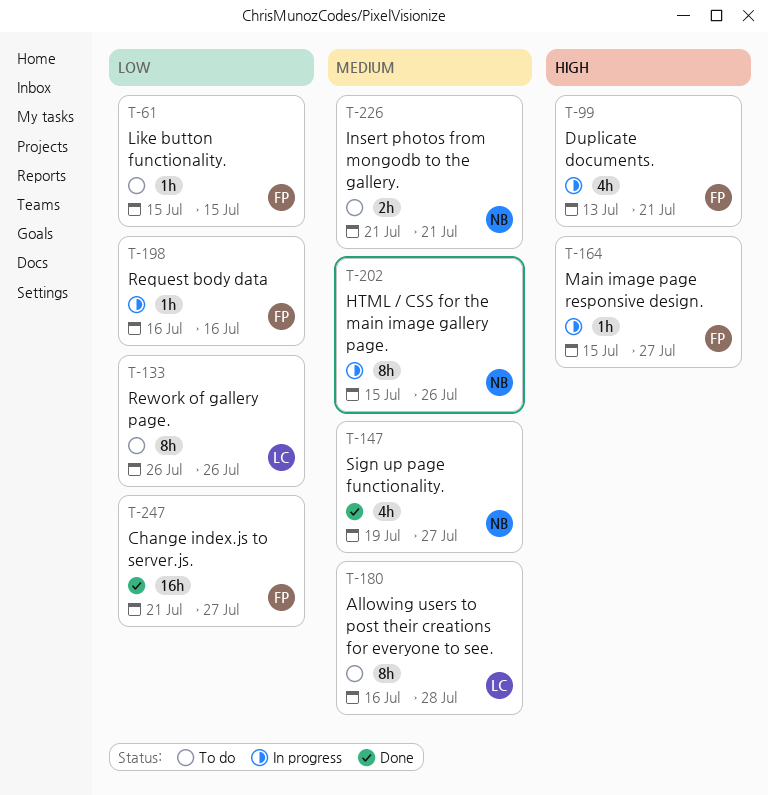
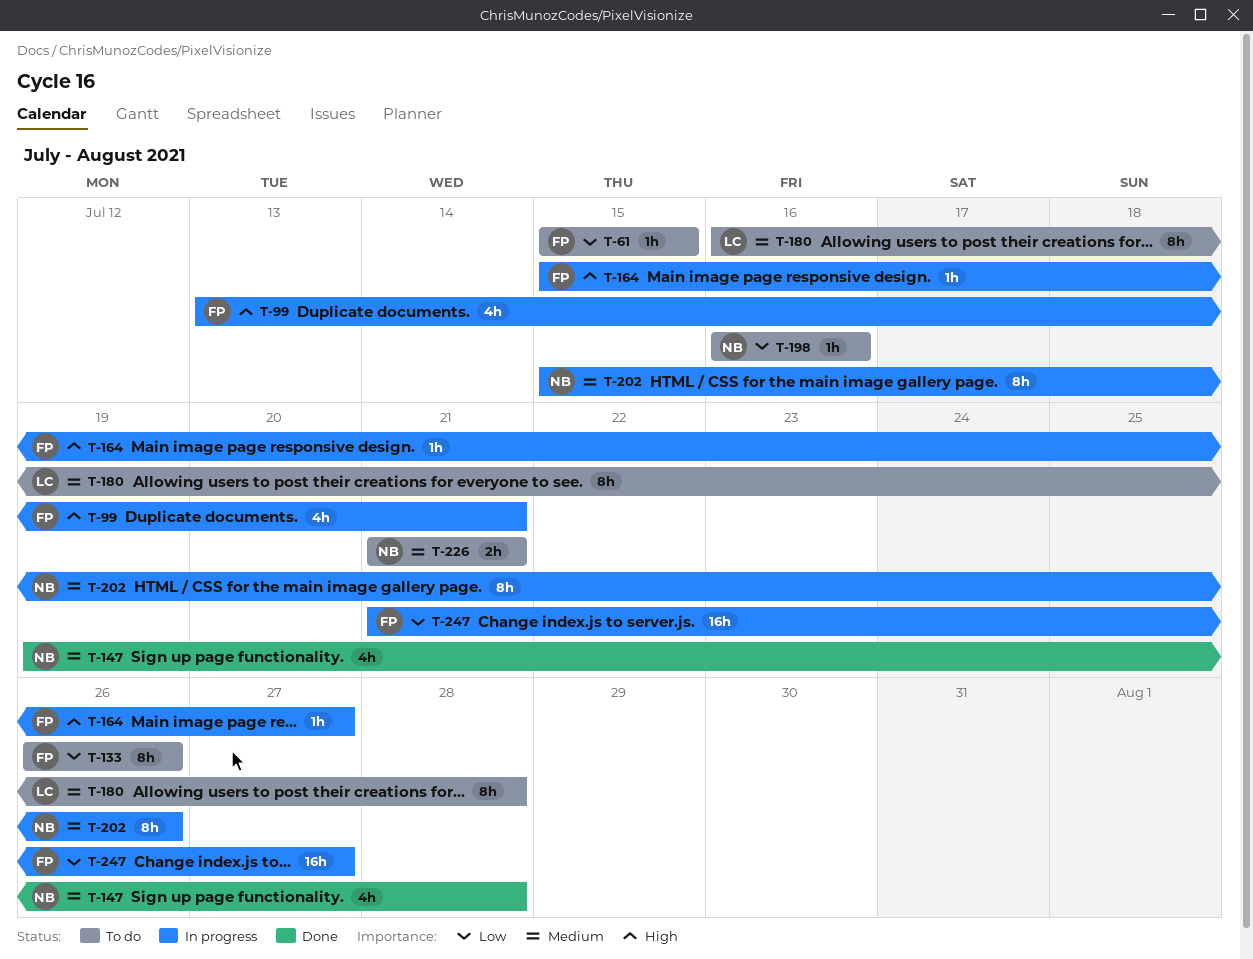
T-133, owner: LC -> FP
T-147, due: Jul 27 -> Jul 28
T-198, status: In progress -> To do
T-198, owner: FP -> NB
T-247, status: Done -> In progress

